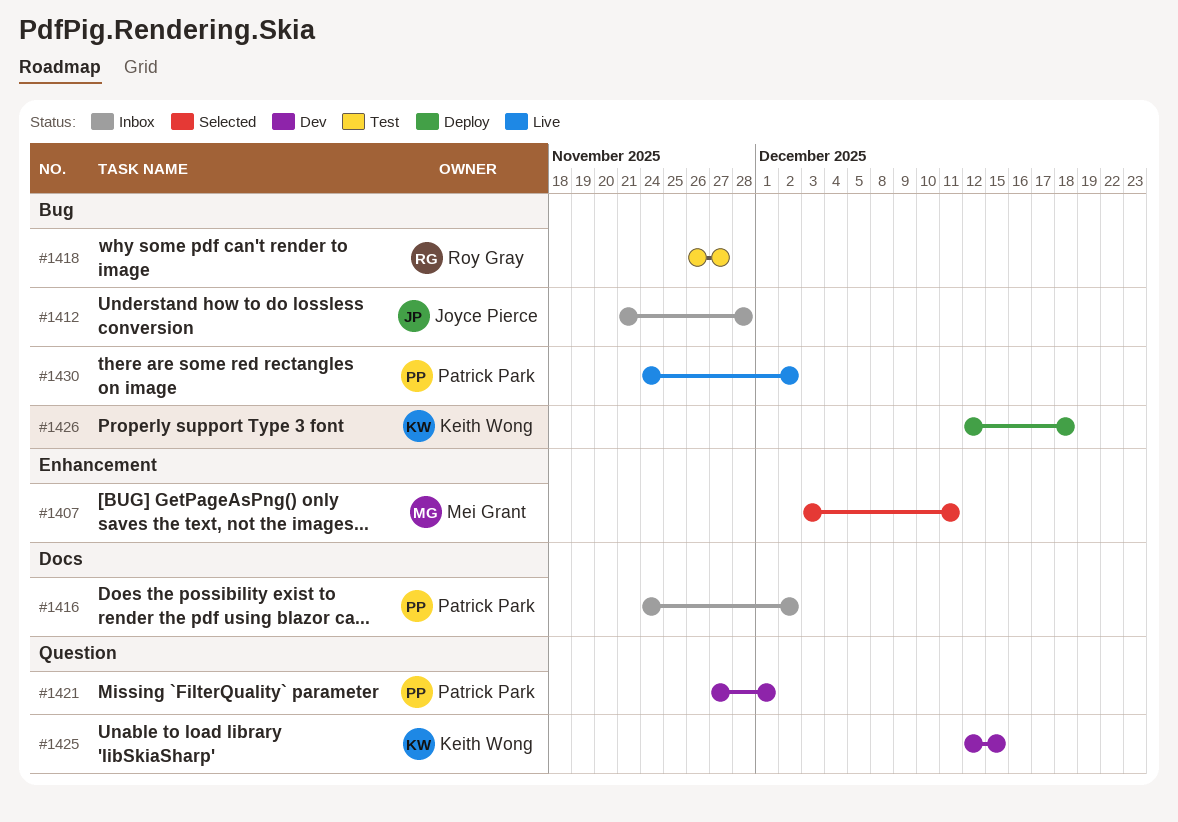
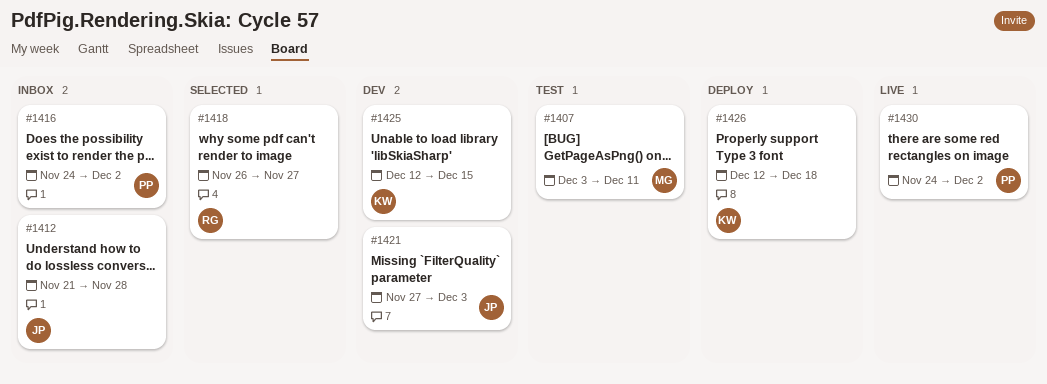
#1407, status: Selected -> Test
#1418, status: Test -> Selected
#1421, owner: Patrick Park -> Joyce Pierce
#1421, due: Dec 1 -> Dec 3

